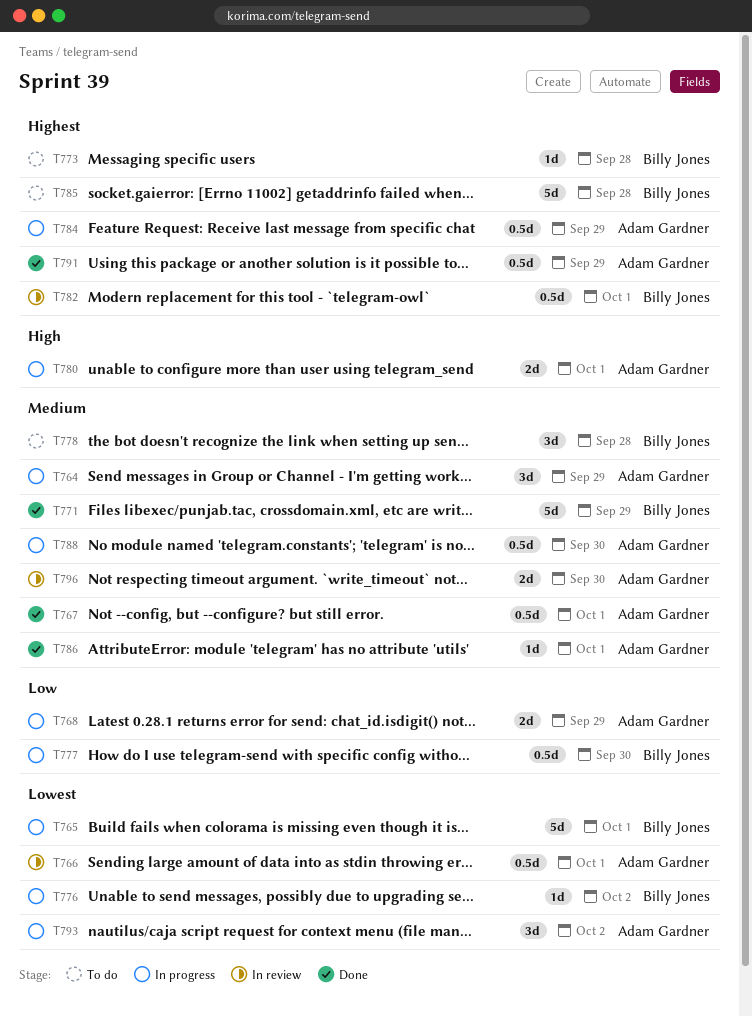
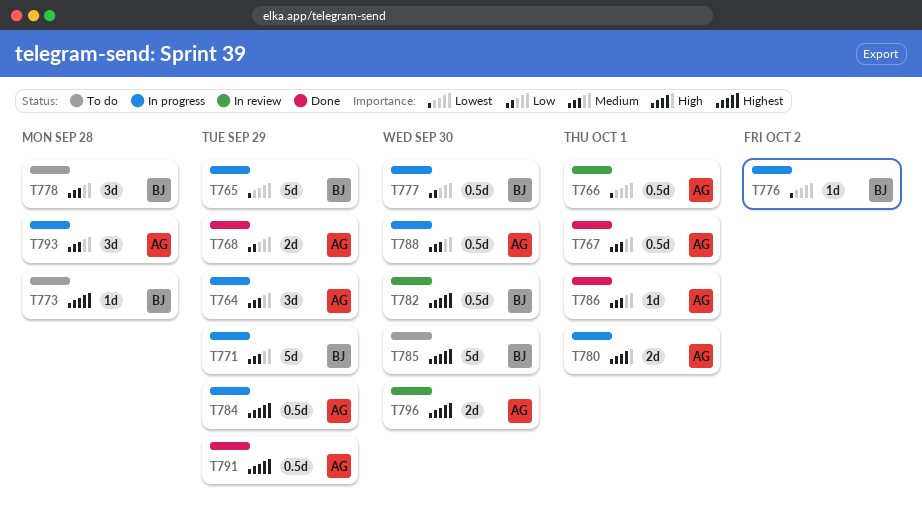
T765, due: Oct 1 -> Sep 29
T768, status: In progress -> Done
T771, status: Done -> In progress
T782, due: Oct 1 -> Sep 30
T785, due: Sep 28 -> Sep 30
T793, priority: Lowest -> Medium
T793, due: Oct 2 -> Sep 28
T796, priority: Medium -> Highest

